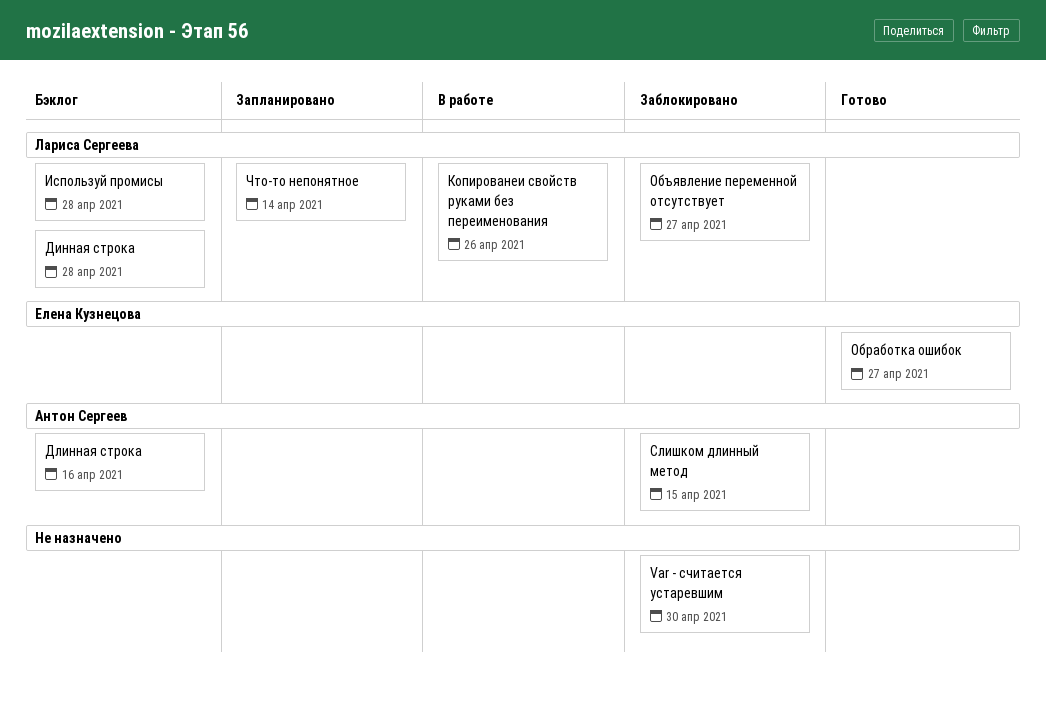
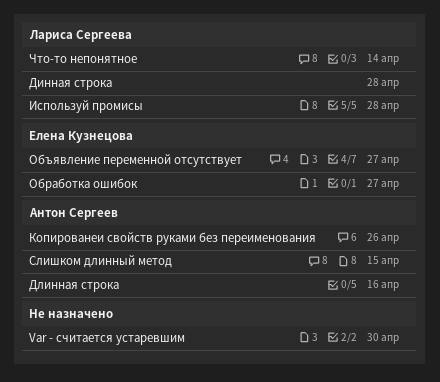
Копированеи свойств руками без переименования, owner: Лариса Сергеева -> Антон Сергеев
Объявление переменной отсутствует, owner: Лариса Сергеева -> Елена Кузнецова

